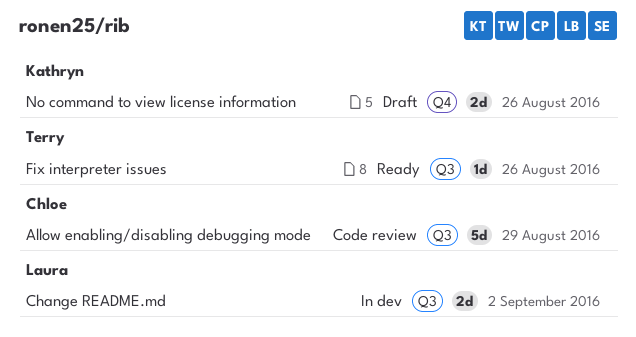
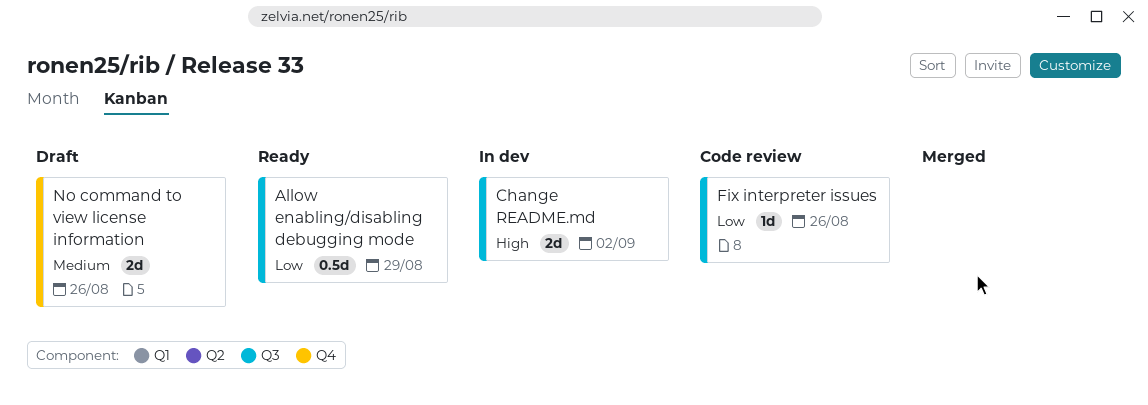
Allow enabling/disabling debugging mode, status: Code review -> Ready
Allow enabling/disabling debugging mode, estimate: 5d -> 0.5d
Fix interpreter issues, status: Ready -> Code review

